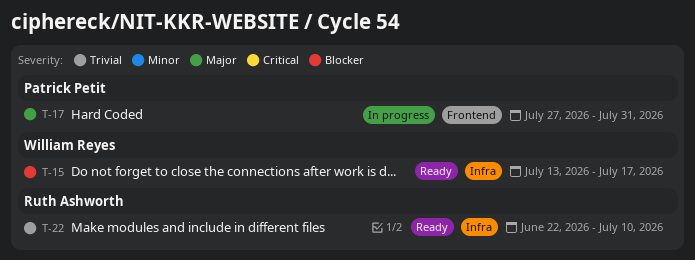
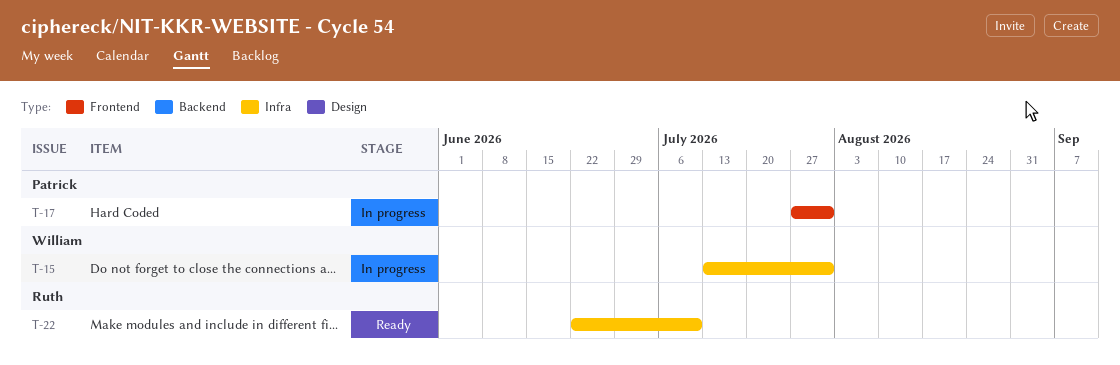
T-15, status: Ready -> In progress
T-15, due: Jul 17 -> Jul 31

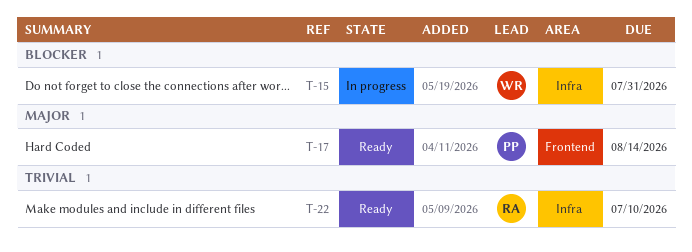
T-17, status: In progress -> Ready
T-17, due: Jul 31 -> Aug 14

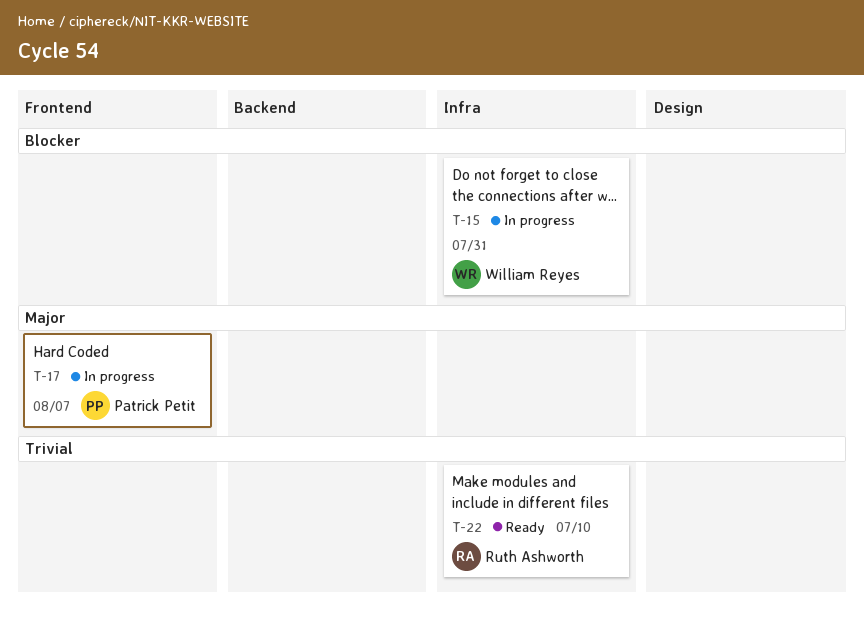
T-17, status: Ready -> In progress
T-17, due: Aug 14 -> Aug 7

